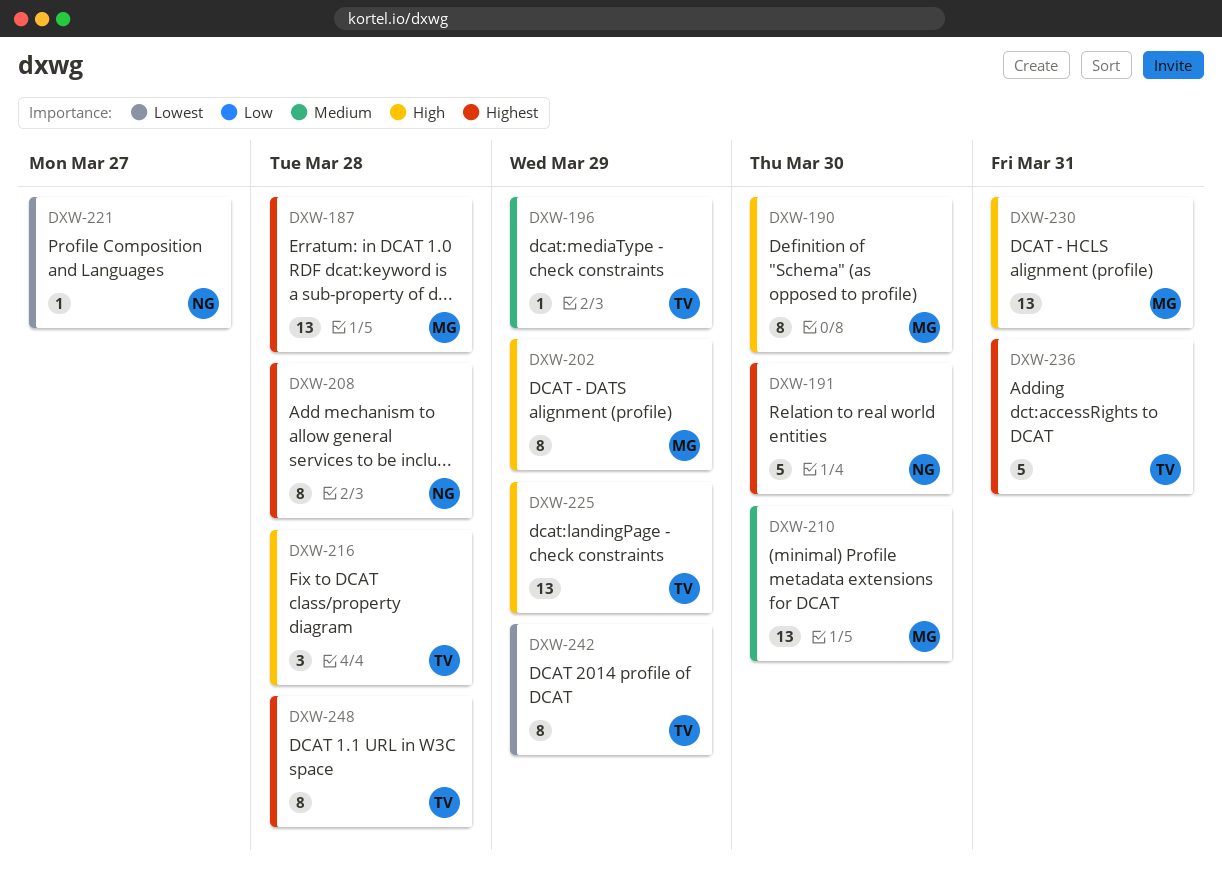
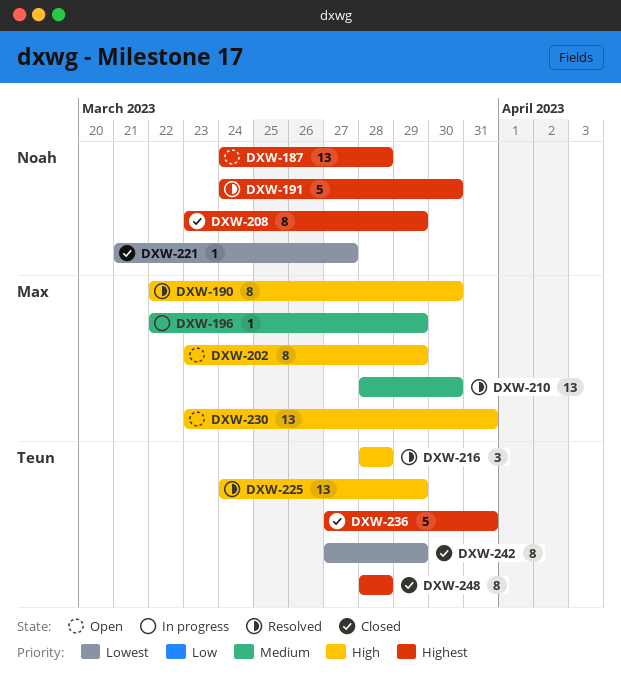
DXW-187, owner: Max -> Noah
DXW-196, owner: Teun -> Max
DXW-208, due: Mar 28 -> Mar 29

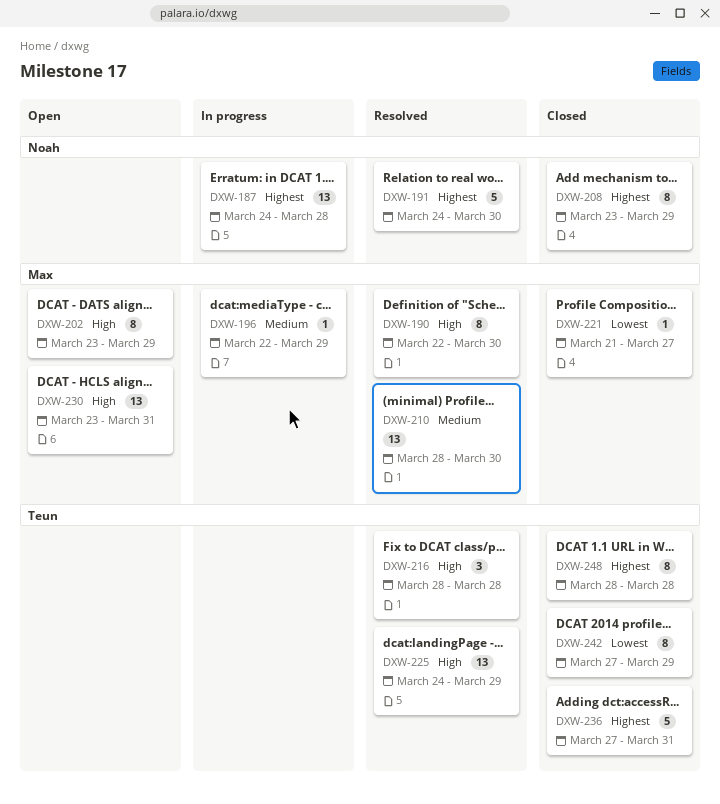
DXW-187, status: Open -> In progress
DXW-221, owner: Noah -> Max

